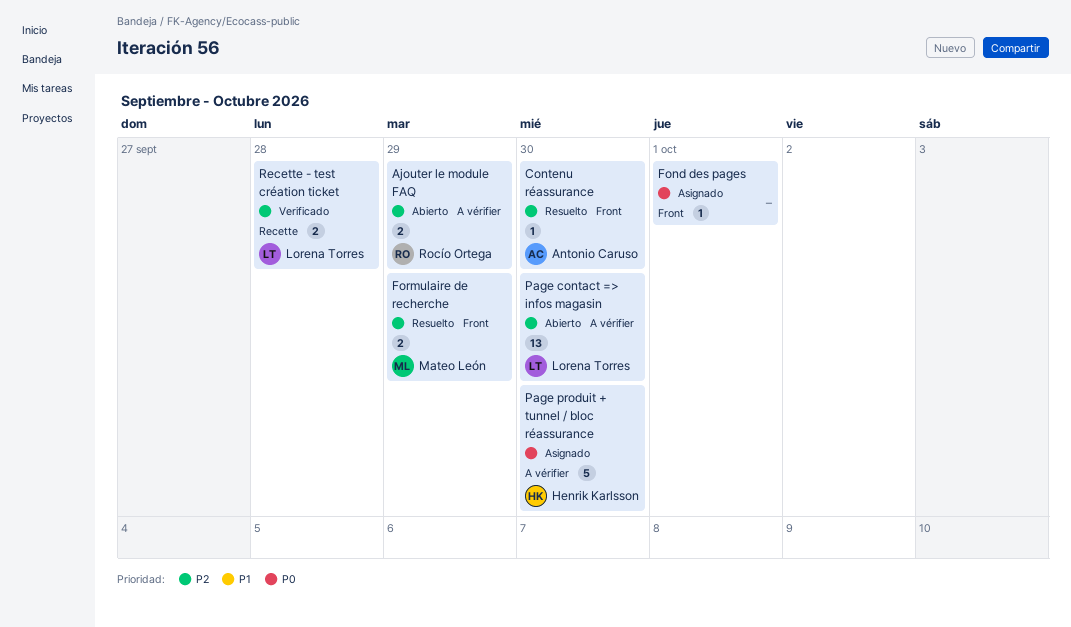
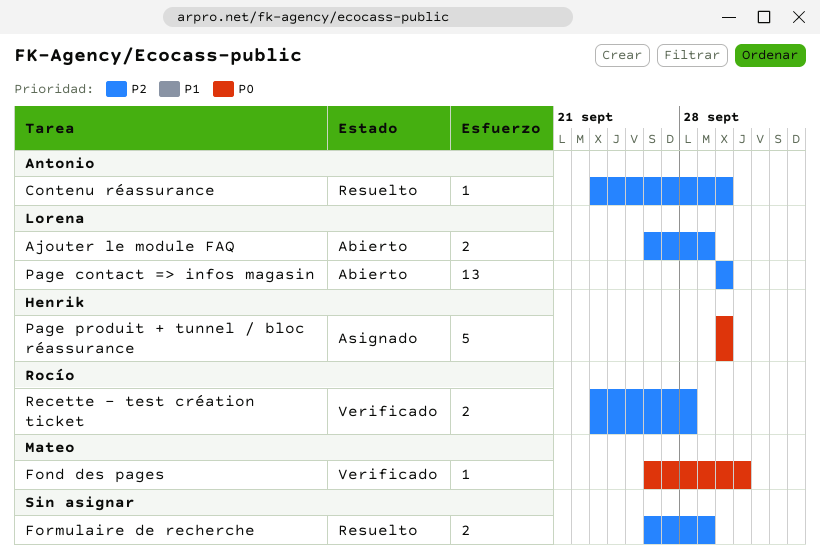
Ajouter le module FAQ, owner: Rocío Ortega -> Lorena Torres
Fond des pages, status: Asignado -> Verificado
Fond des pages, owner: none -> Mateo León
Formulaire de recherche, owner: Mateo León -> none
Recette - test création ticket, owner: Lorena Torres -> Rocío Ortega

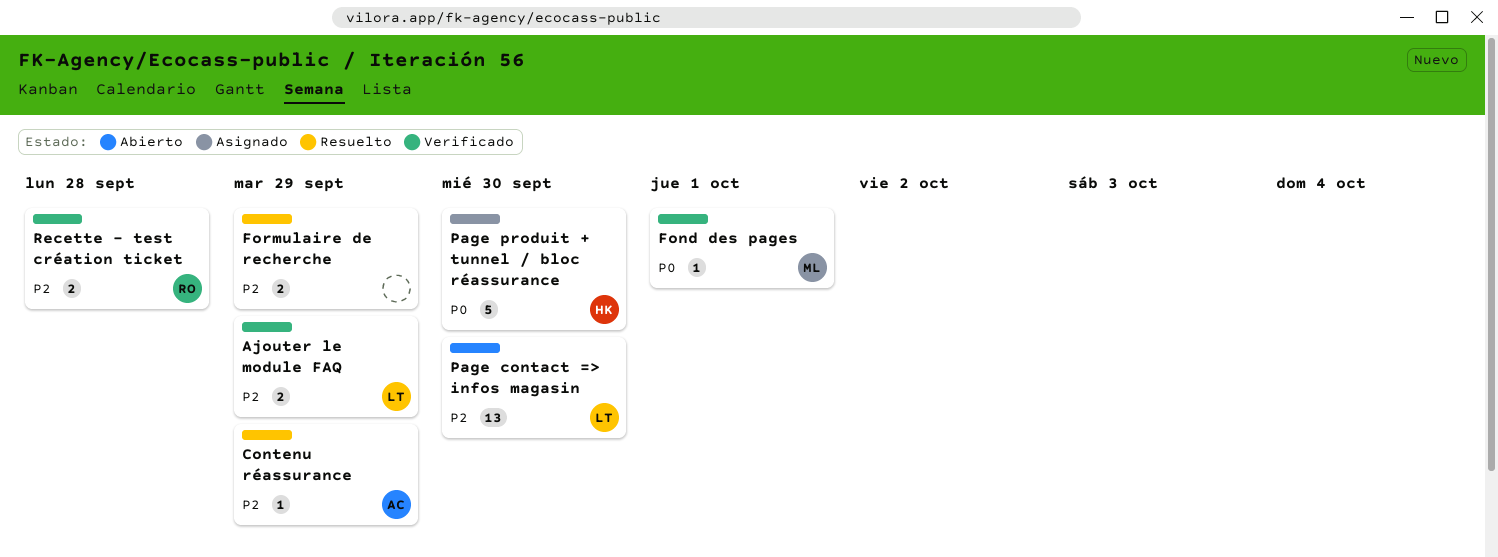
Ajouter le module FAQ, status: Abierto -> Verificado
Contenu réassurance, due: Sep 30 -> Sep 29

